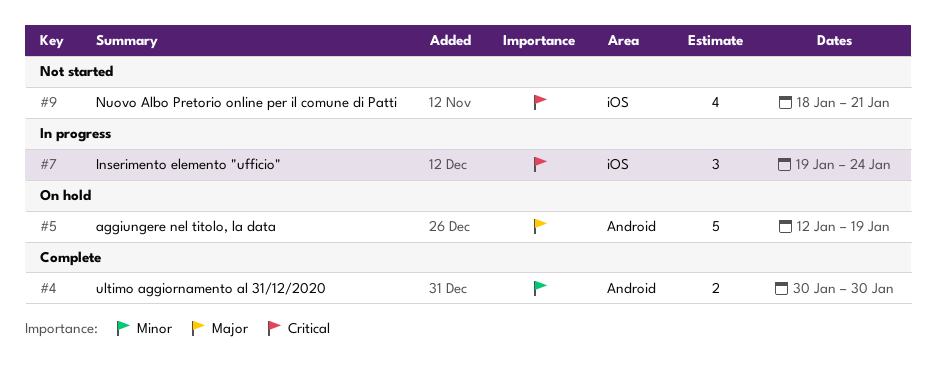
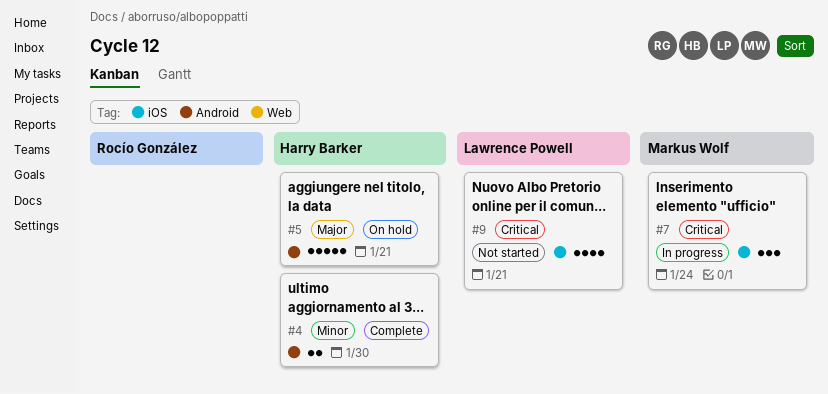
#5, due: Jan 19 -> Jan 21

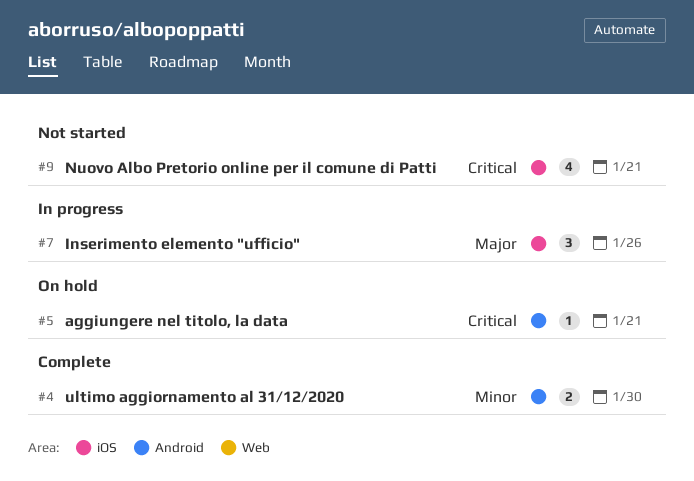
#5, priority: Major -> Critical
#5, estimate: 5 -> 1
#7, priority: Critical -> Major
#7, due: Jan 24 -> Jan 26

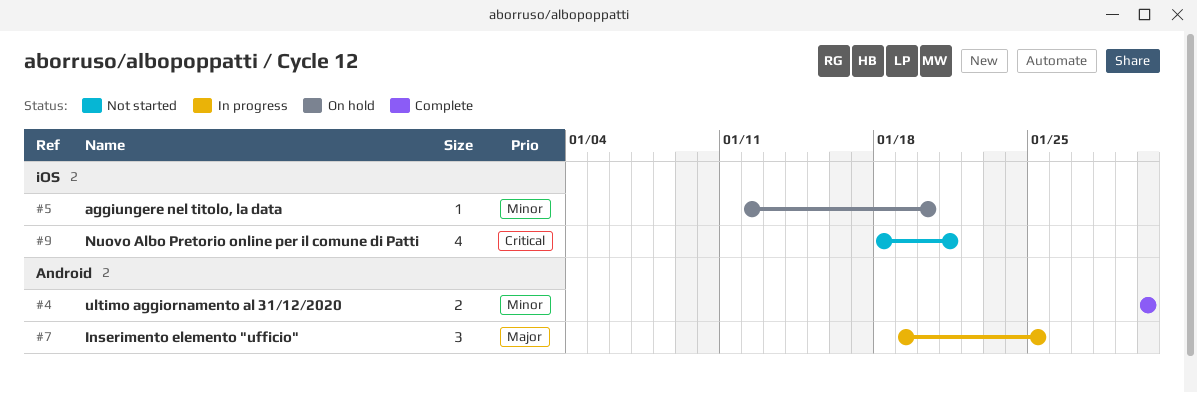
#5, priority: Critical -> Minor
#5, label: Android -> iOS
#5, due: Jan 21 -> Jan 20
#7, label: iOS -> Android
#7, due: Jan 26 -> Jan 25

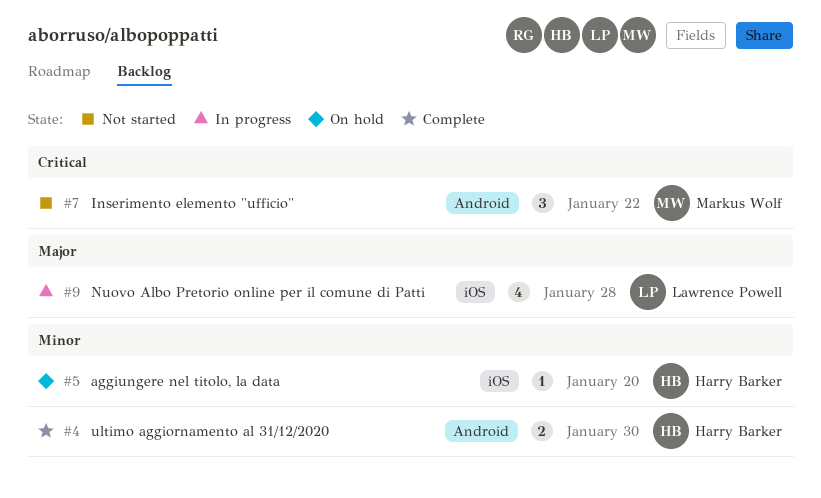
#7, status: In progress -> Not started
#7, priority: Major -> Critical
#7, due: Jan 25 -> Jan 22
#9, status: Not started -> In progress
#9, priority: Critical -> Major
#9, due: Jan 21 -> Jan 28

